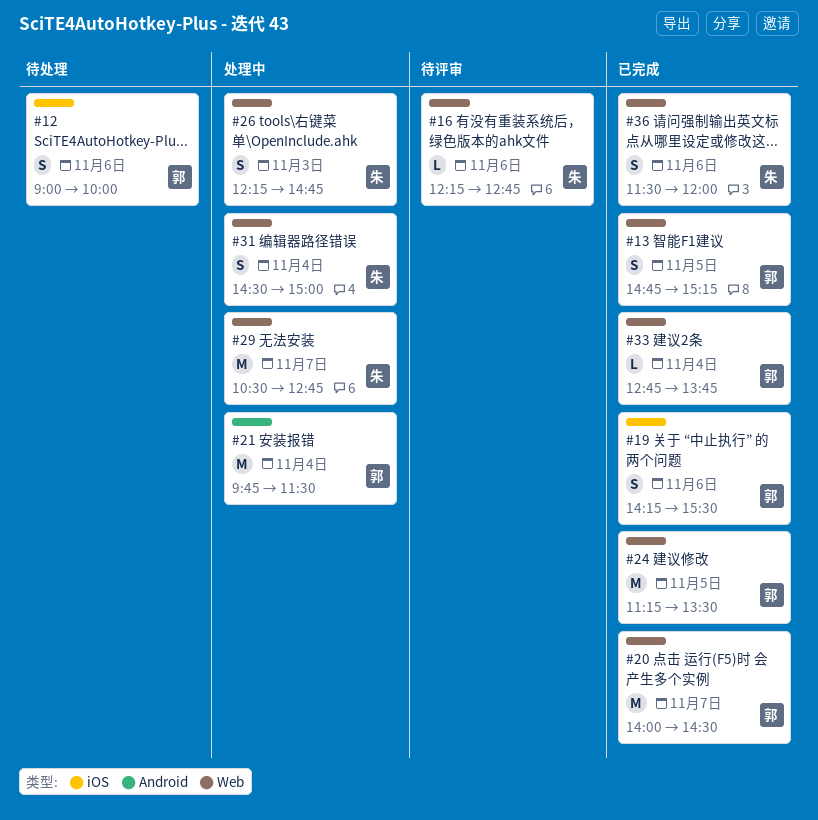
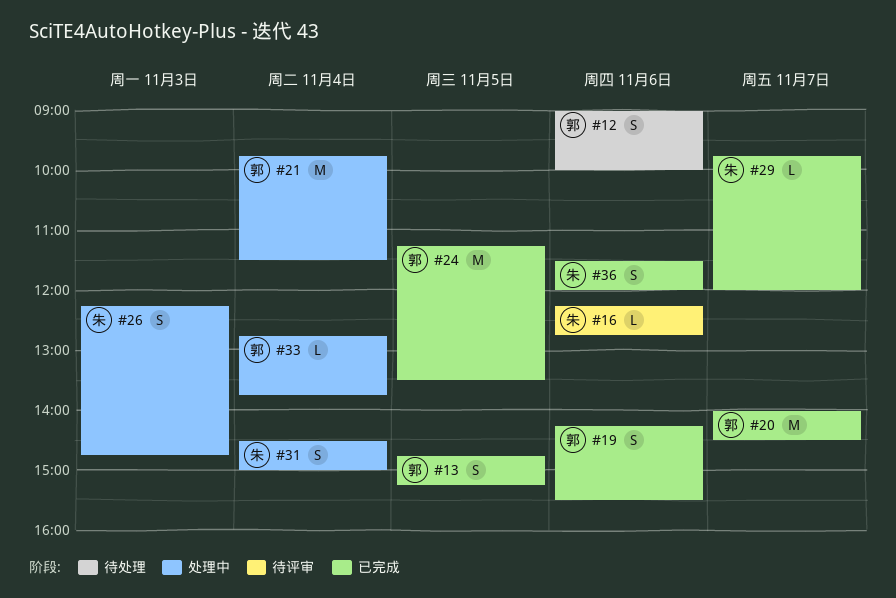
#29, status: 处理中 -> 已完成
#29, estimate: M -> L
#29, begins: 10:30 -> 09:45
#29, ends: 12:45 -> 12:00
#33, status: 已完成 -> 处理中

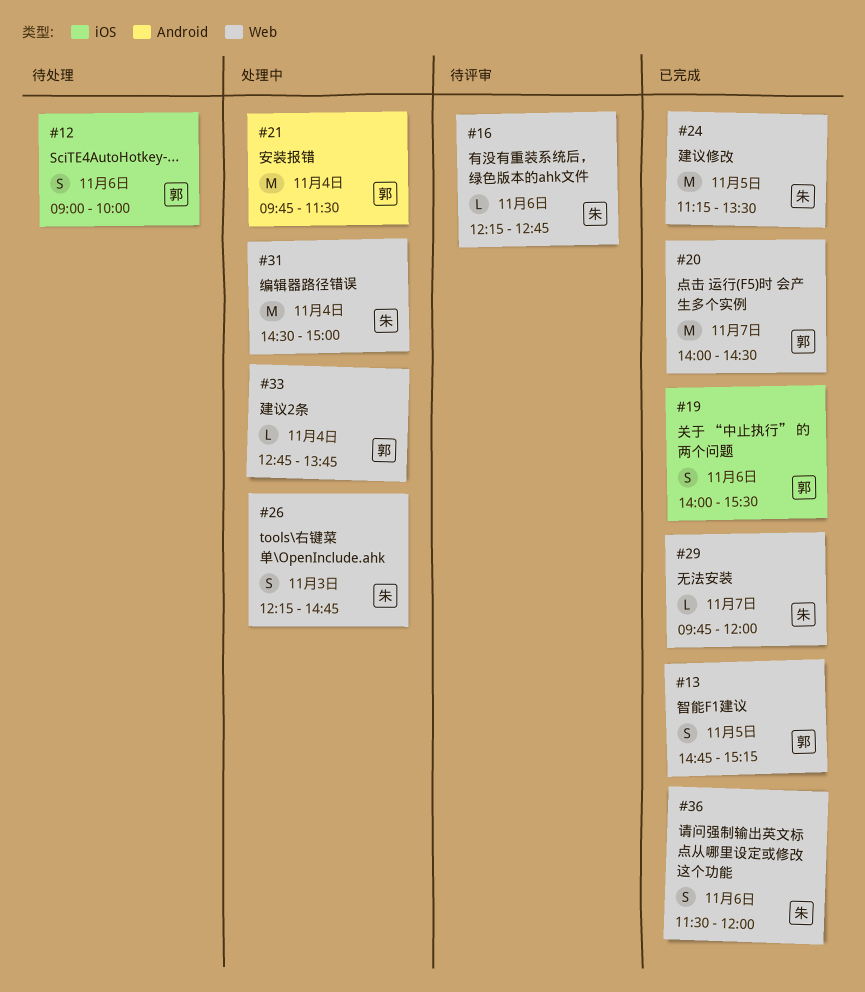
#19, begins: 14:15 -> 14:00
#24, owner: 郭 -> 朱
#31, estimate: S -> M

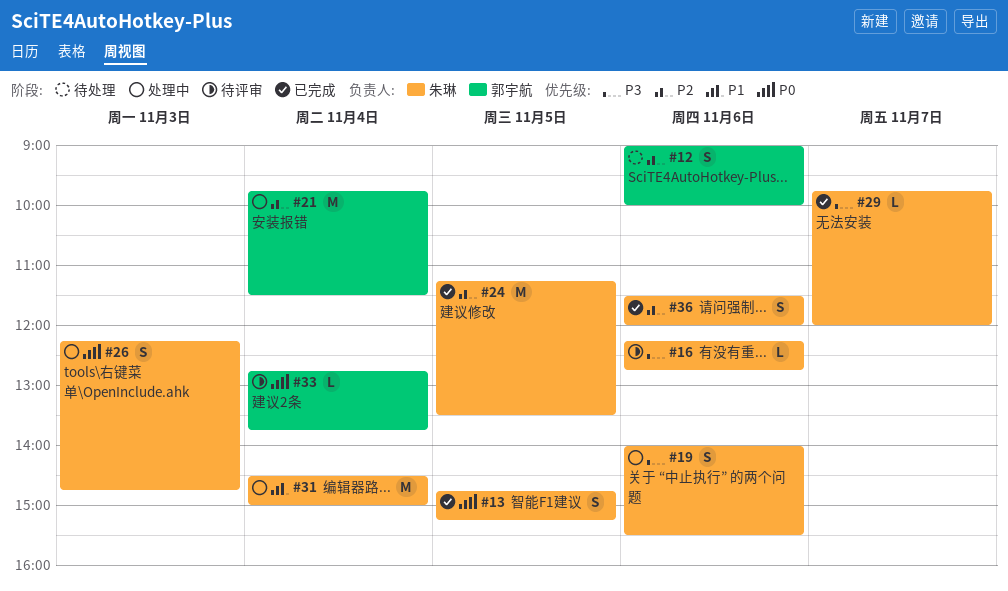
#13, owner: 郭宇航 -> 朱琳
#19, status: 已完成 -> 处理中
#19, owner: 郭宇航 -> 朱琳
#20: present -> none
#33, status: 处理中 -> 待评审

